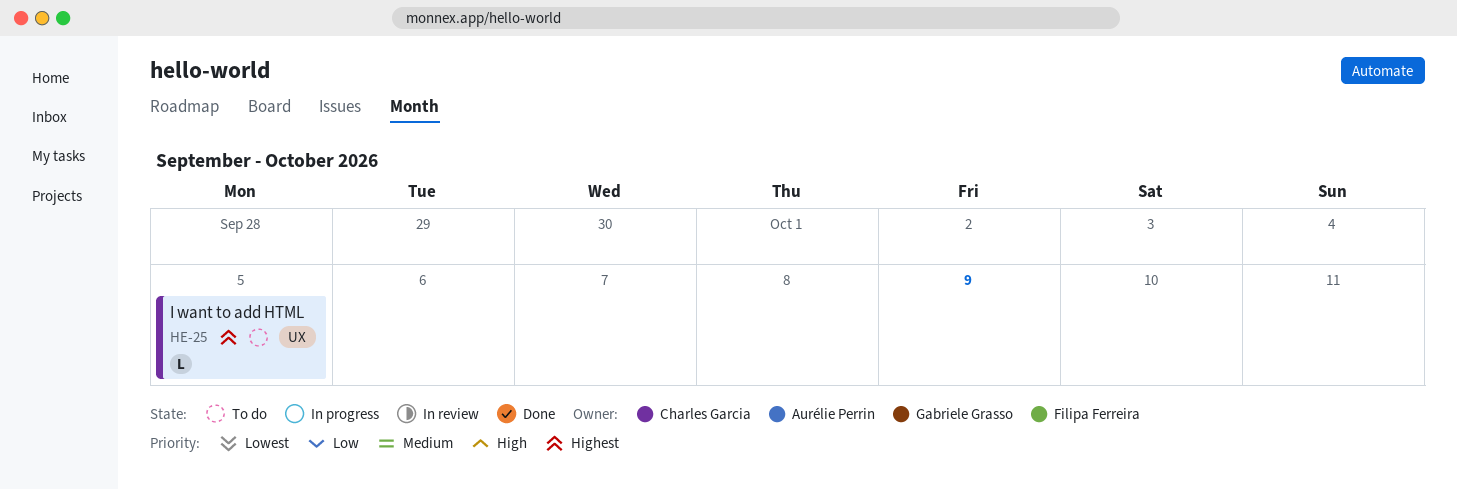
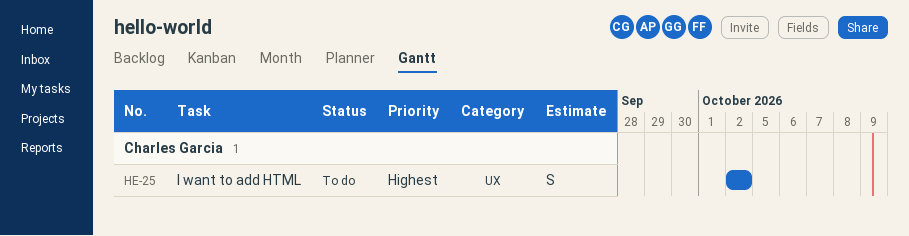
HE-25, estimate: L -> S
HE-25, due: Oct 5 -> Oct 2

